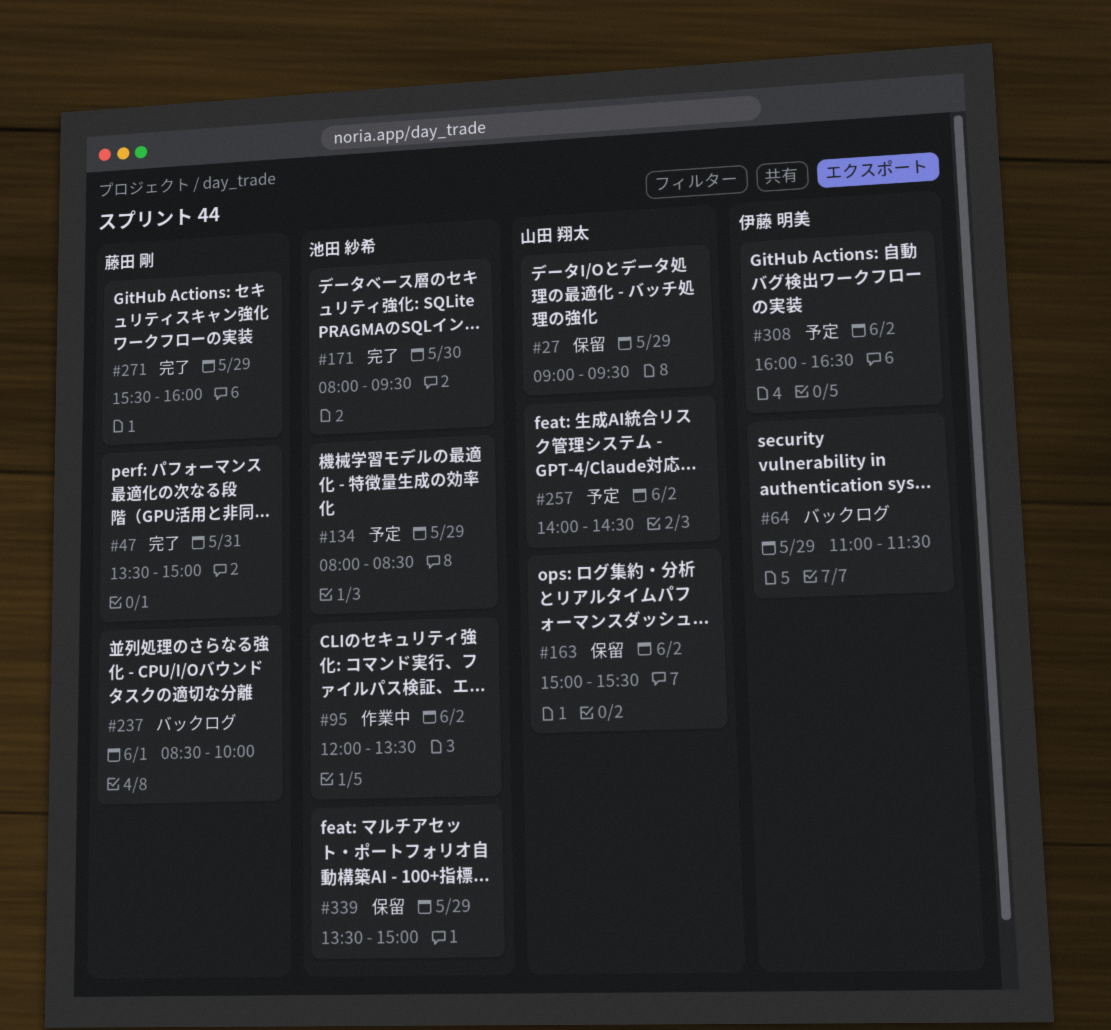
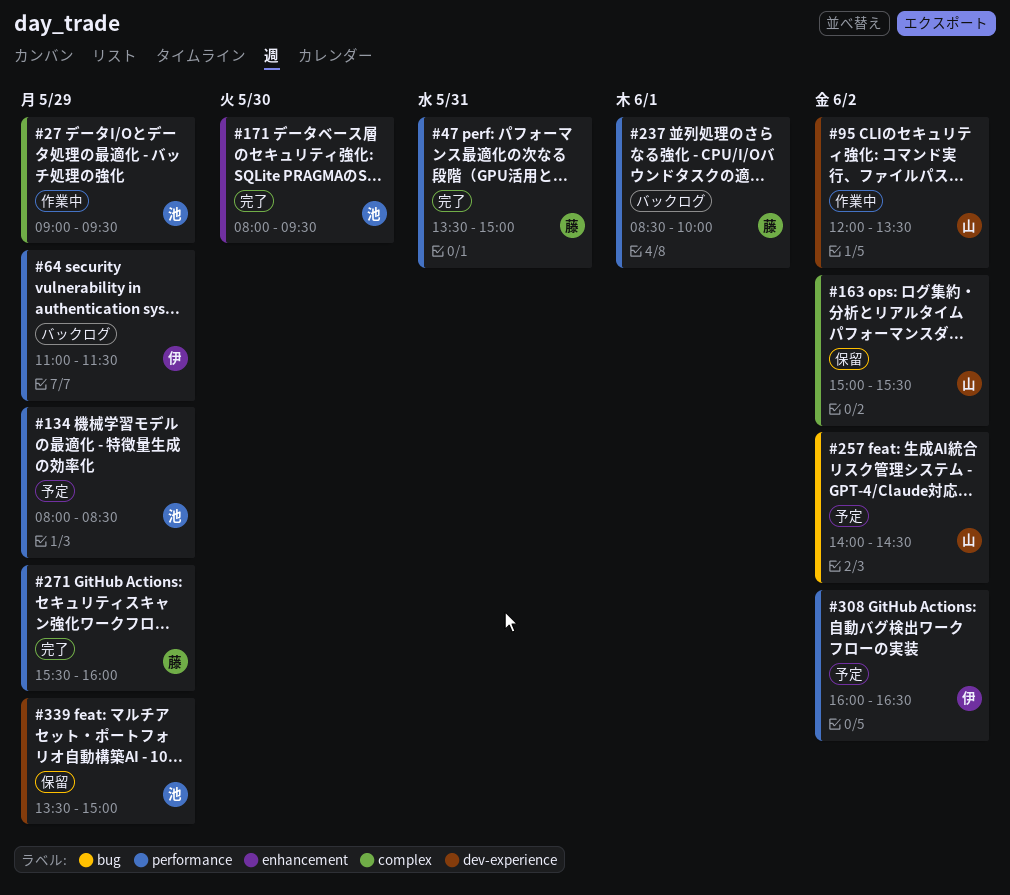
#27, status: 保留 -> 作業中
#27, owner: 山田 翔太 -> 池田 紗希
#95, owner: 池田 紗希 -> 山田 翔太

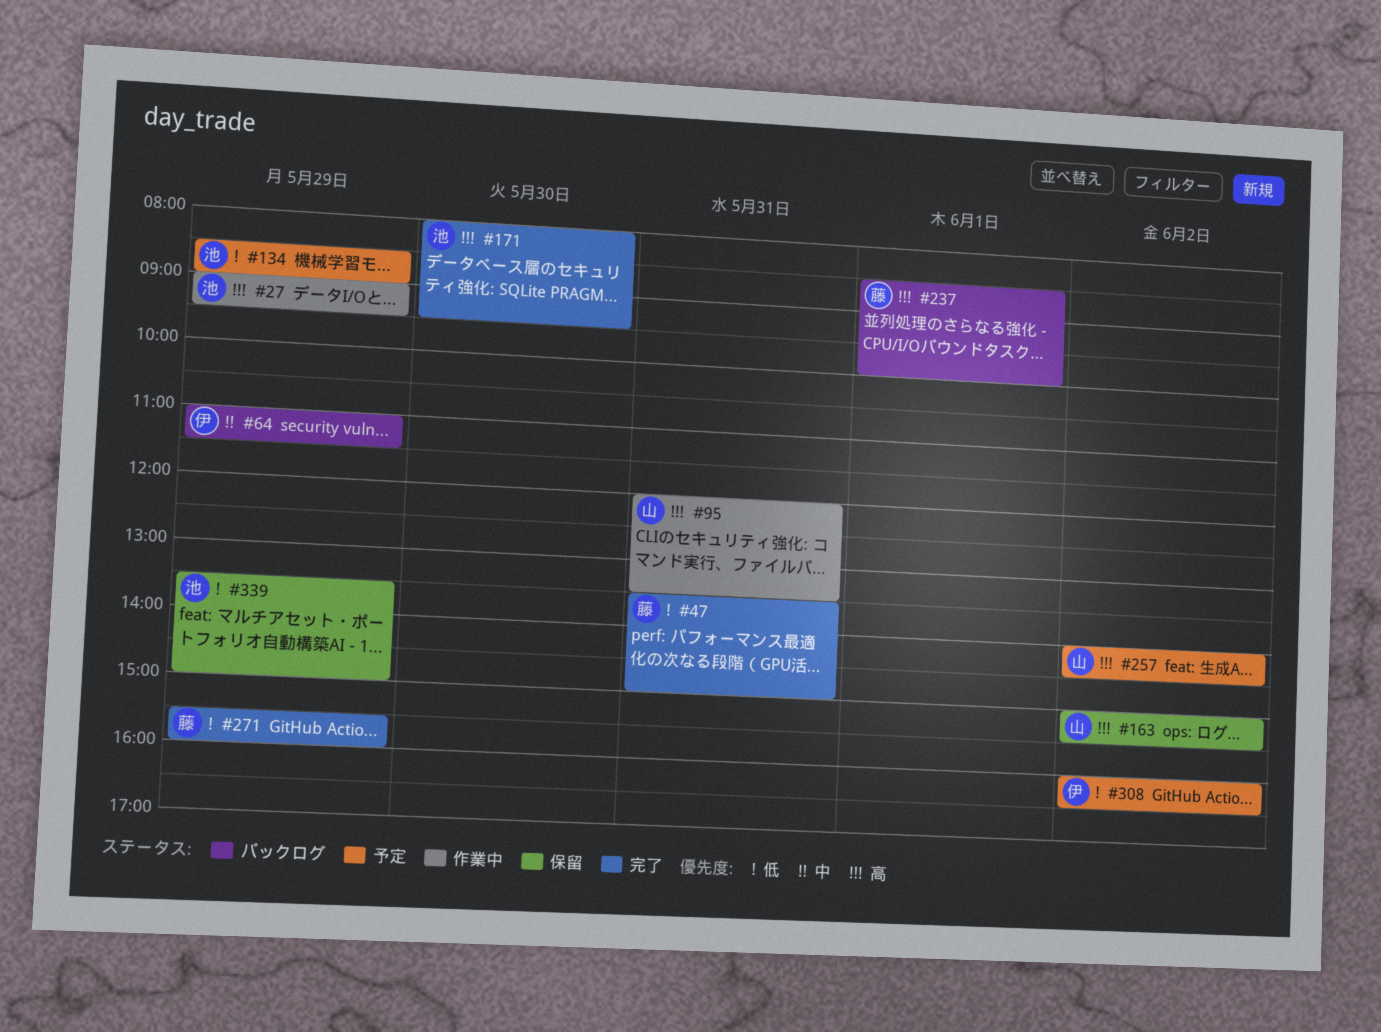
#95, day: Jun 2 -> May 31
#134, begins: 08:00 -> 08:30
#134, ends: 08:30 -> 09:00

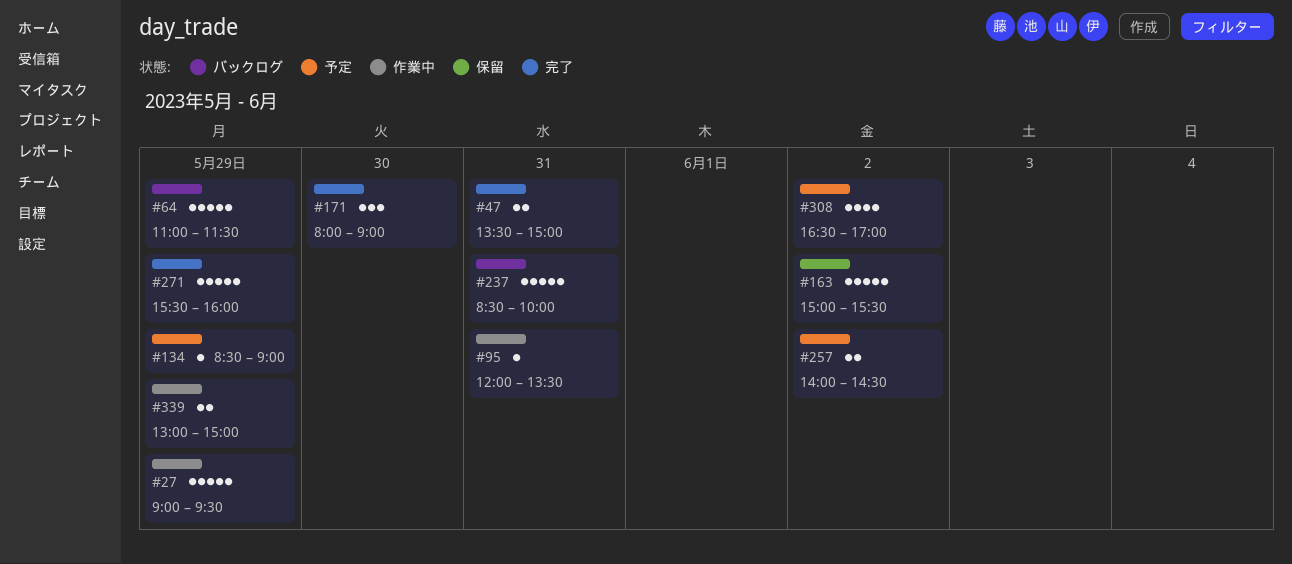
#171, ends: 09:30 -> 09:00
#237, day: Jun 1 -> May 31
#308, begins: 16:00 -> 16:30
#308, ends: 16:30 -> 17:00
#339, status: 保留 -> 作業中
#339, begins: 13:30 -> 13:00

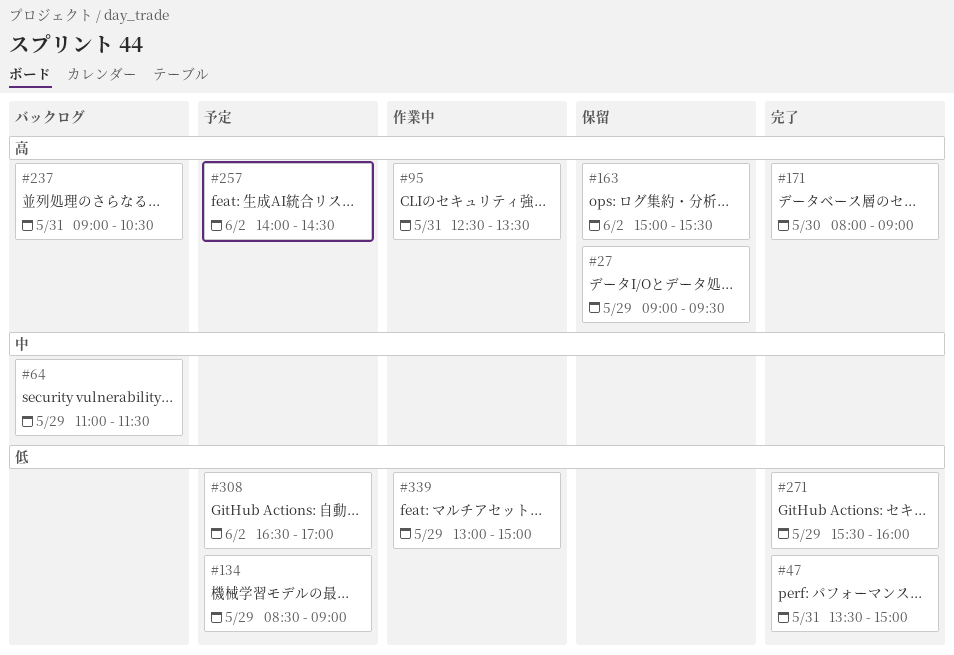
#27, status: 作業中 -> 保留
#95, begins: 12:00 -> 12:30
#237, begins: 08:30 -> 09:00
#237, ends: 10:00 -> 10:30

